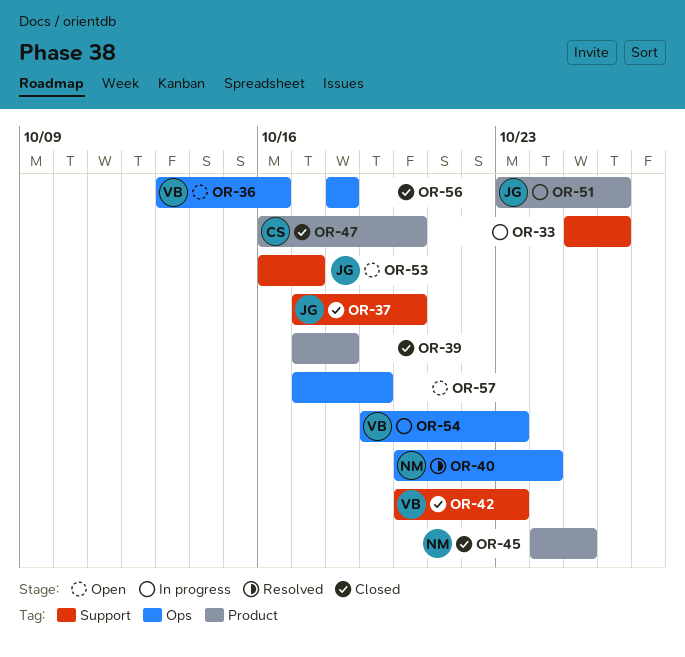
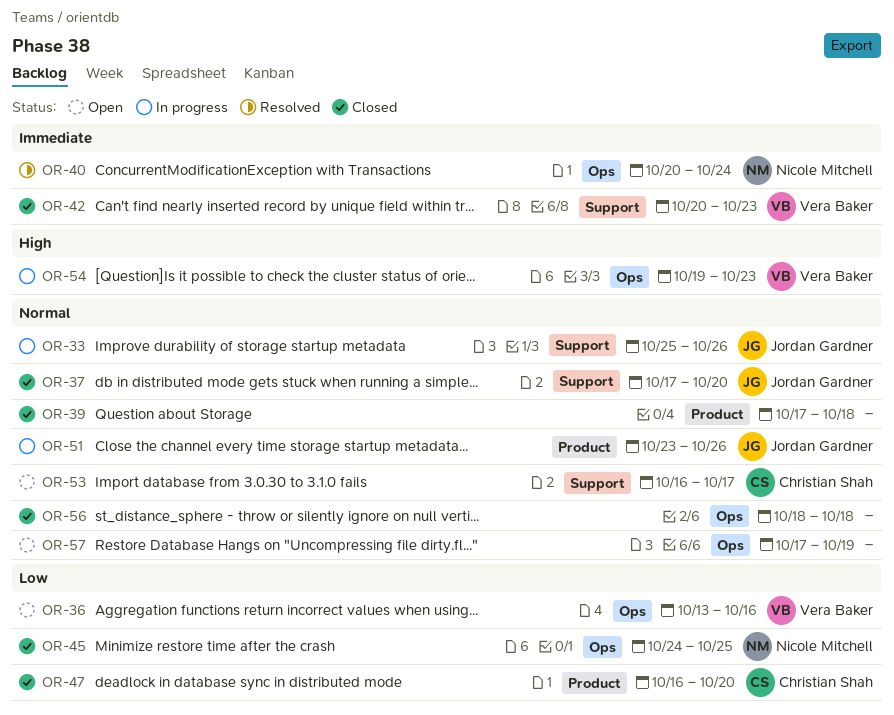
OR-33, owner: none -> Jordan Gardner
OR-45, label: Product -> Ops
OR-53, owner: Jordan Gardner -> Christian Shah

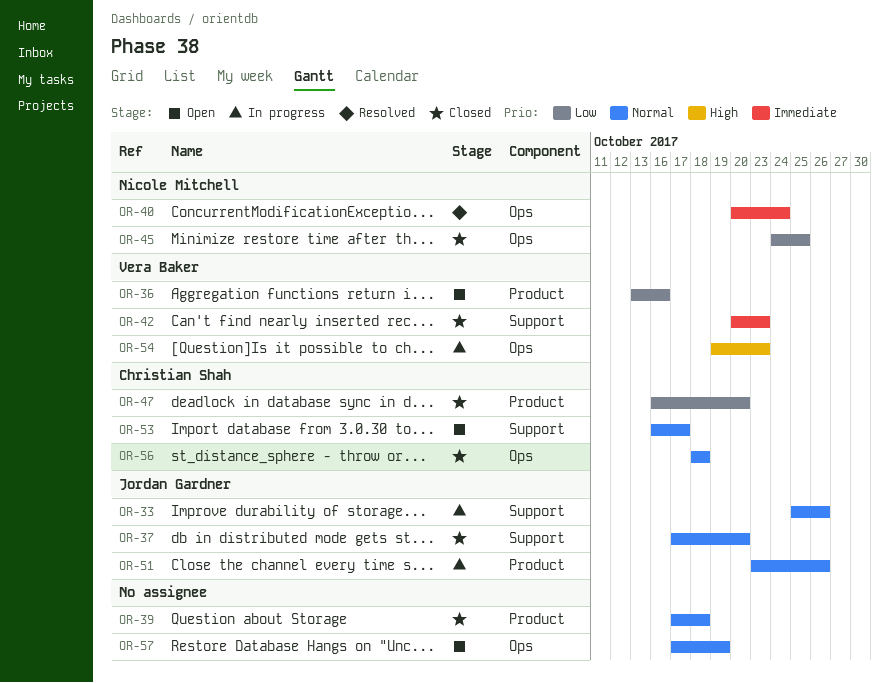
OR-36, label: Ops -> Product
OR-56, owner: none -> Christian Shah

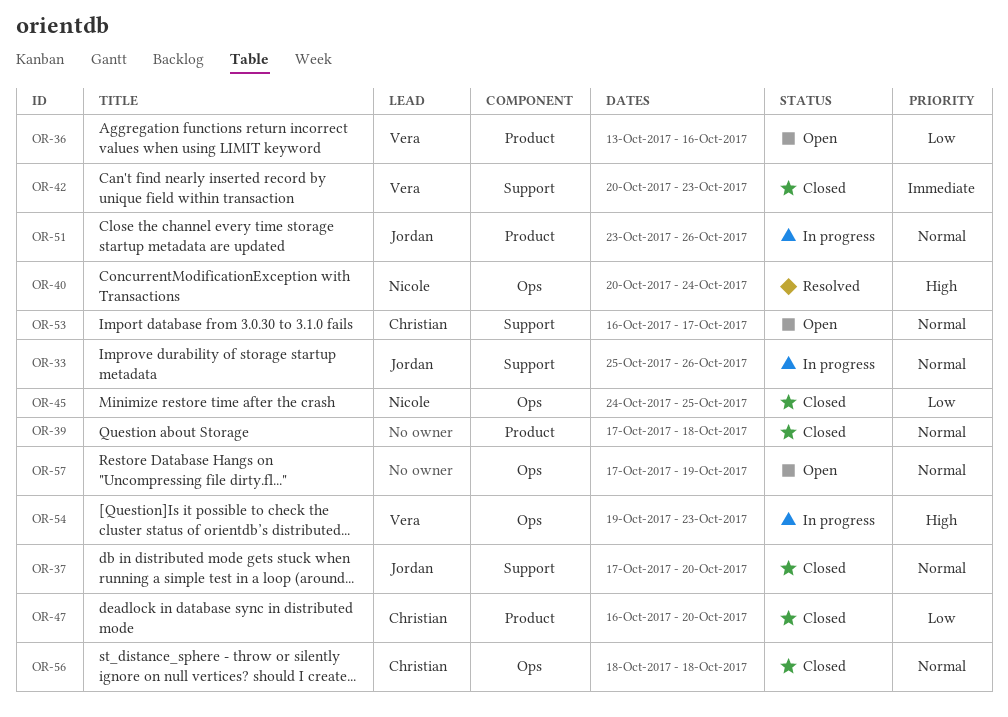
OR-40, priority: Immediate -> High

